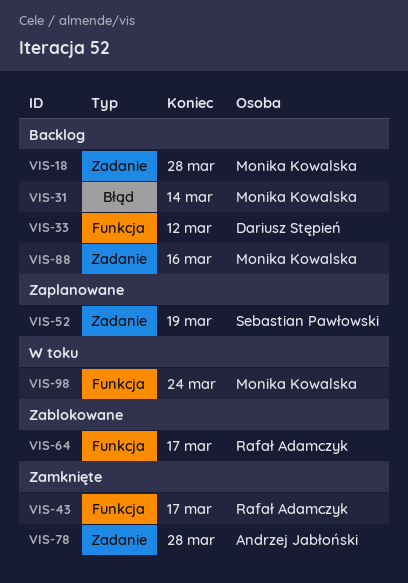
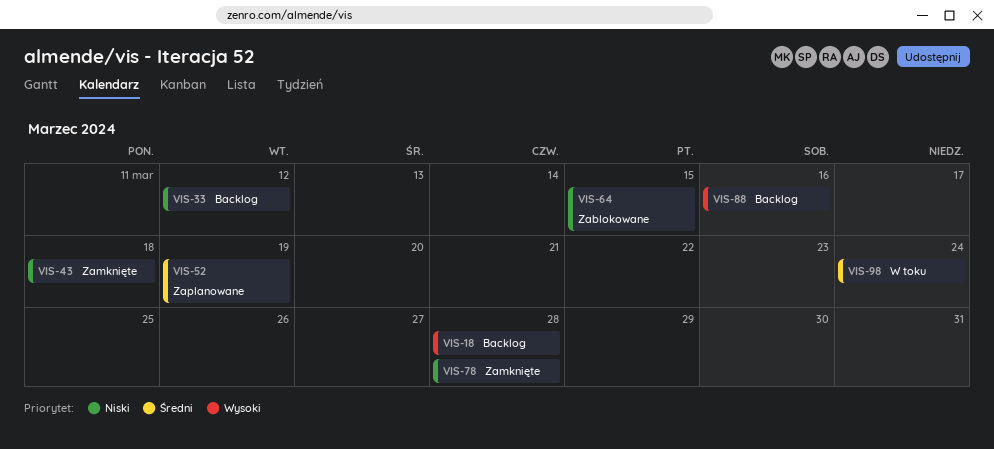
VIS-31: present -> none
VIS-43, due: Mar 17 -> Mar 18
VIS-64, due: Mar 17 -> Mar 15

